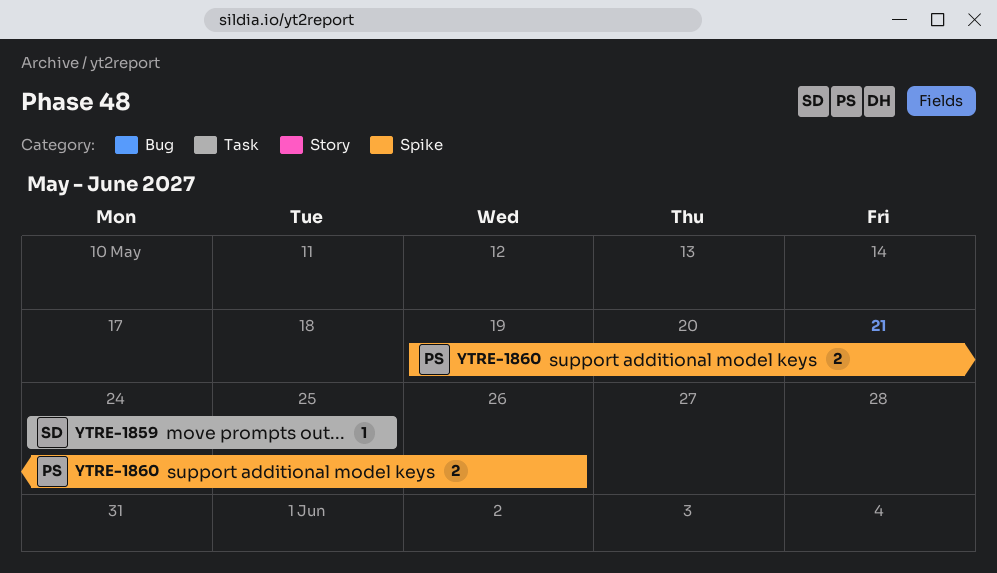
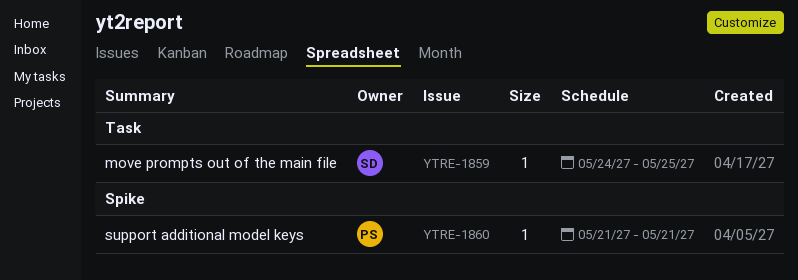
YTRE-1860, estimate: 2 -> 1
YTRE-1860, start: May 19 -> May 21
YTRE-1860, due: May 26 -> May 21

